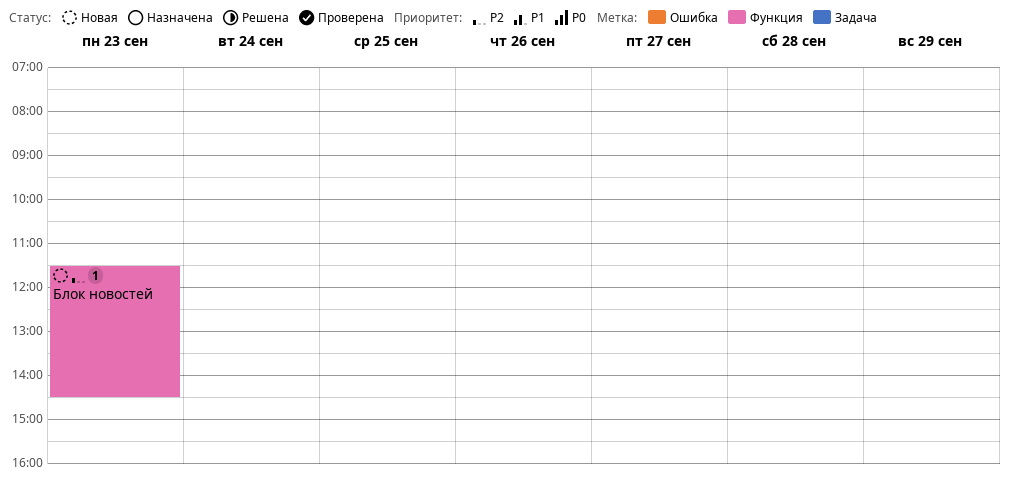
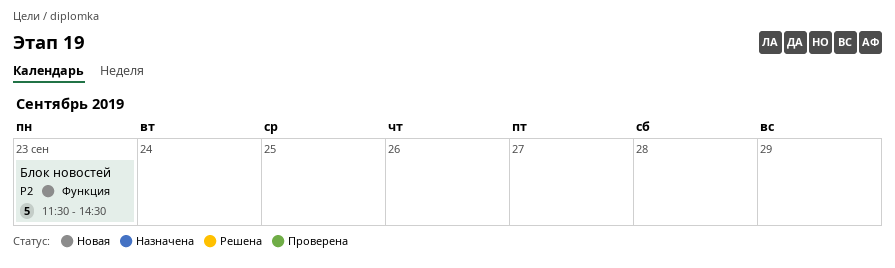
Блок новостей, estimate: 1 -> 5

